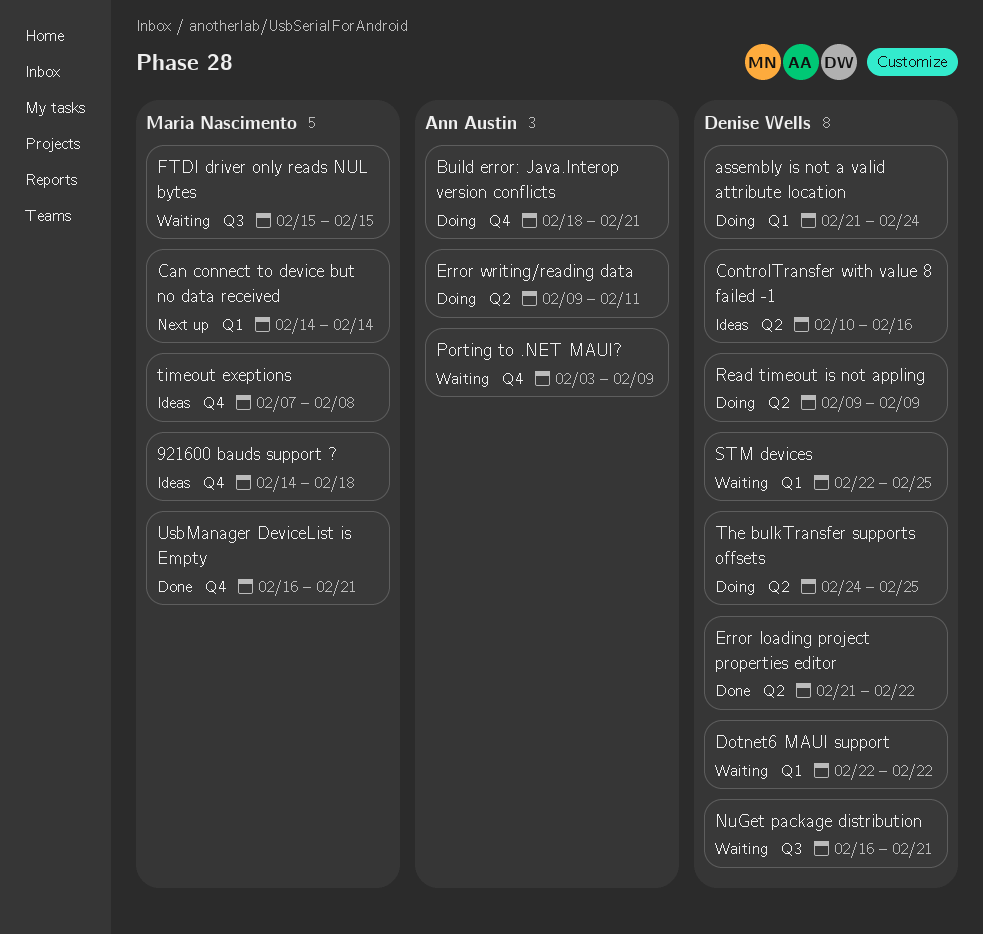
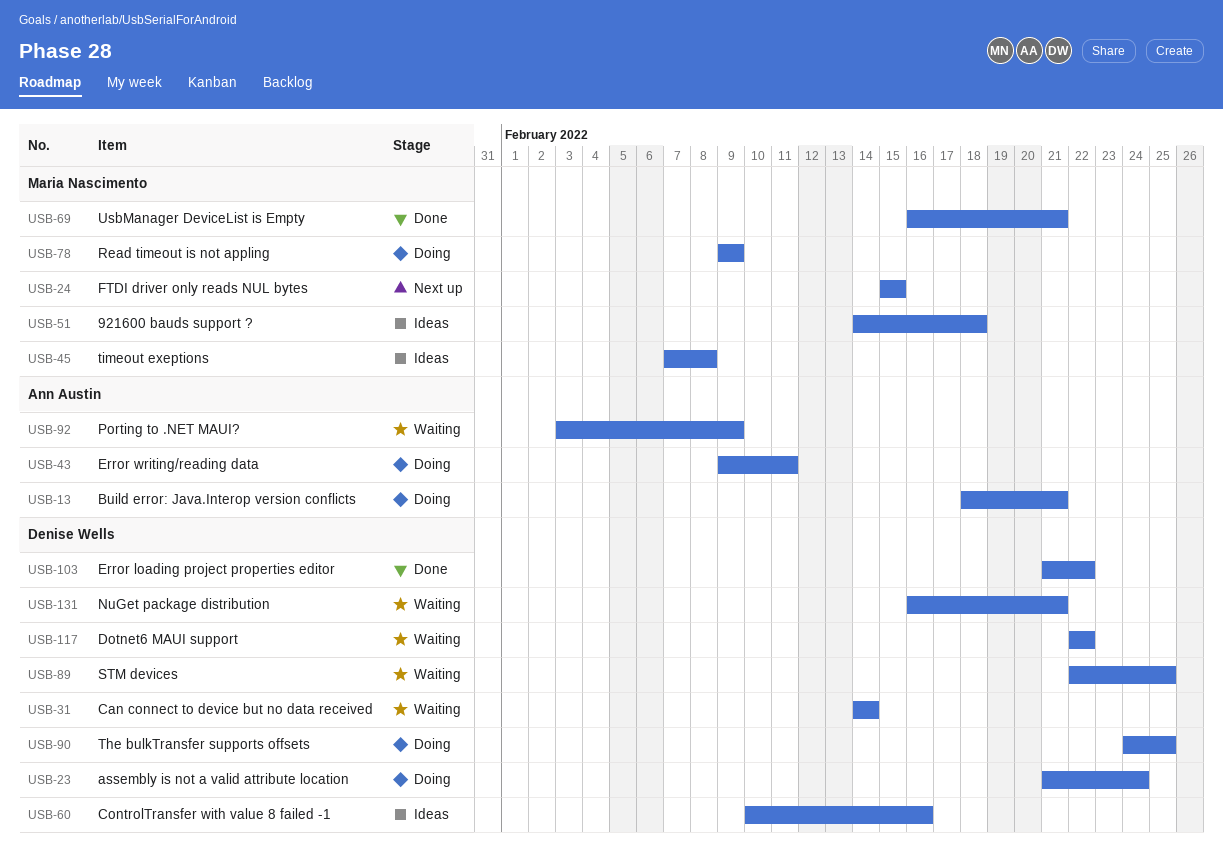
Can connect to device but no data received, status: Next up -> Waiting
Can connect to device but no data received, owner: Maria Nascimento -> Denise Wells
FTDI driver only reads NUL bytes, status: Waiting -> Next up
Read timeout is not appling, owner: Denise Wells -> Maria Nascimento

